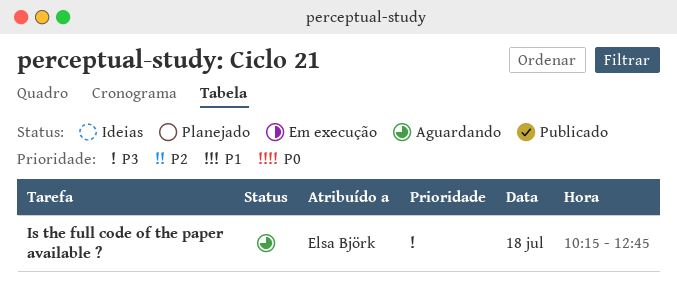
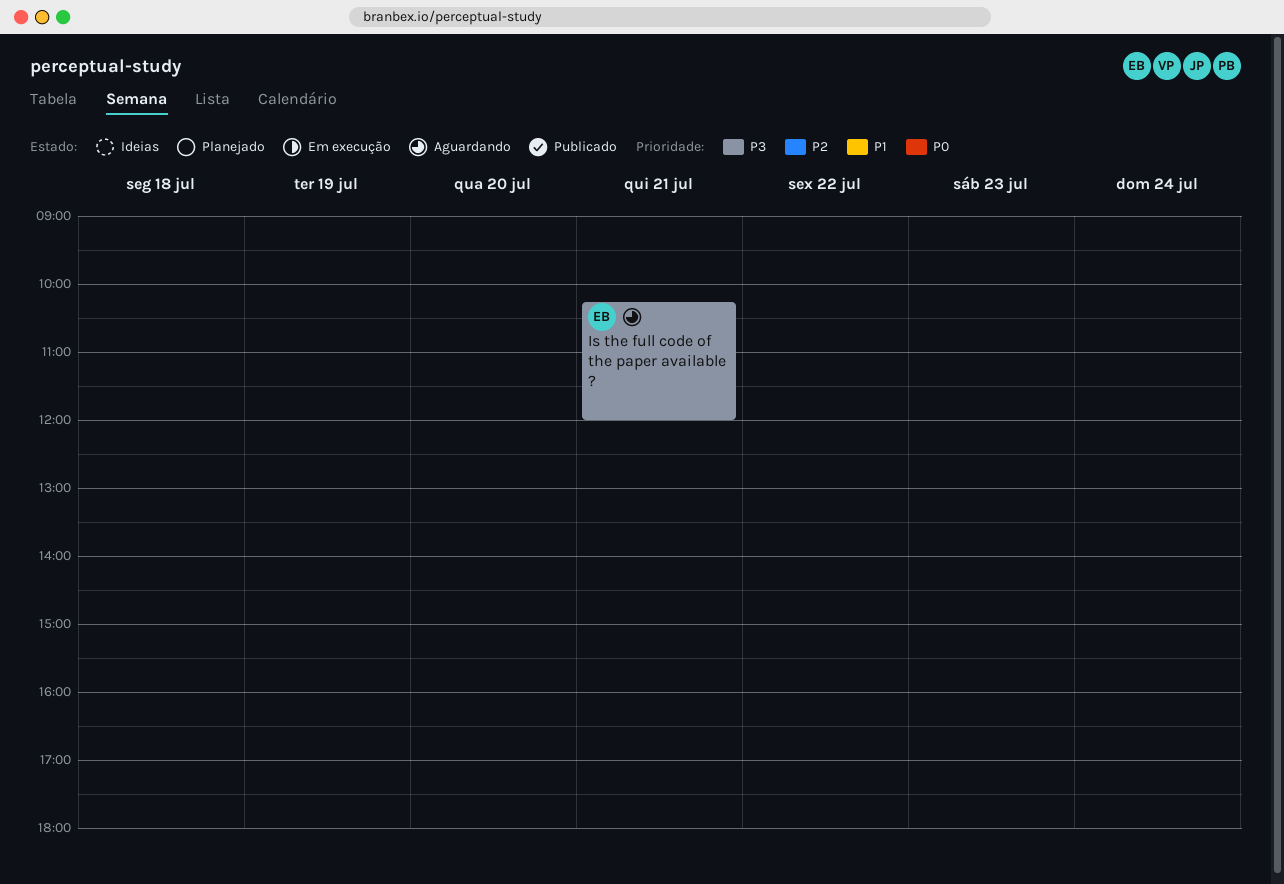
Is the full code of the paper available ?, day: Jul 18 -> Jul 21
Is the full code of the paper available ?, ends: 12:45 -> 12:00

